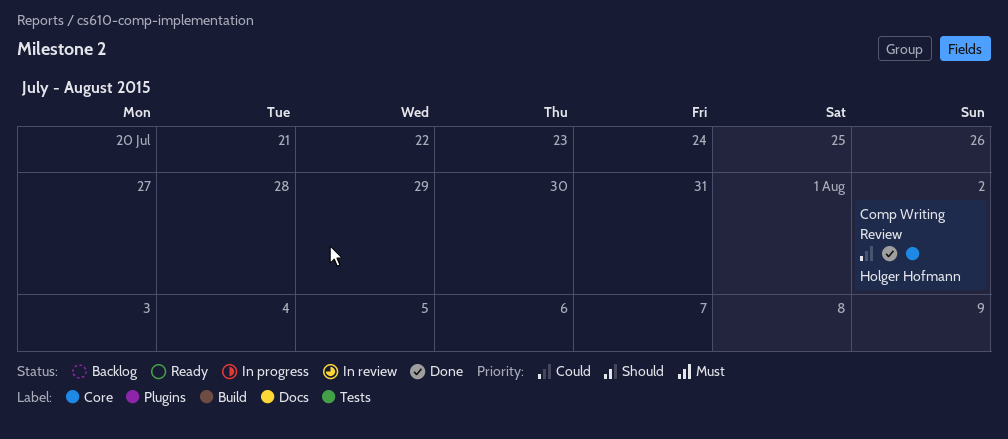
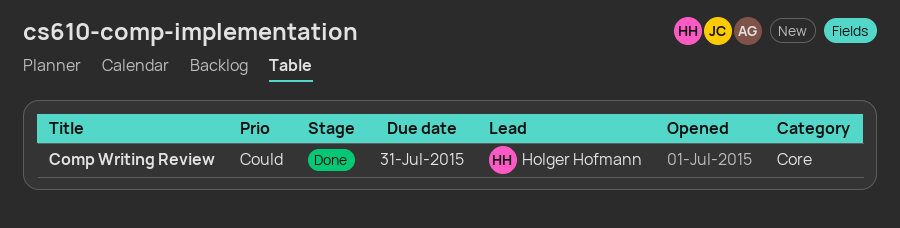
Comp Writing Review, due: Aug 2 -> Jul 31

